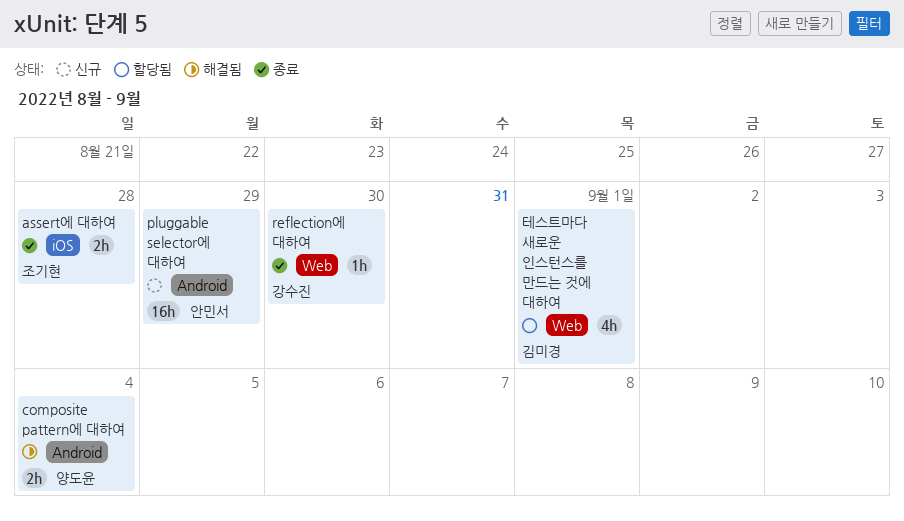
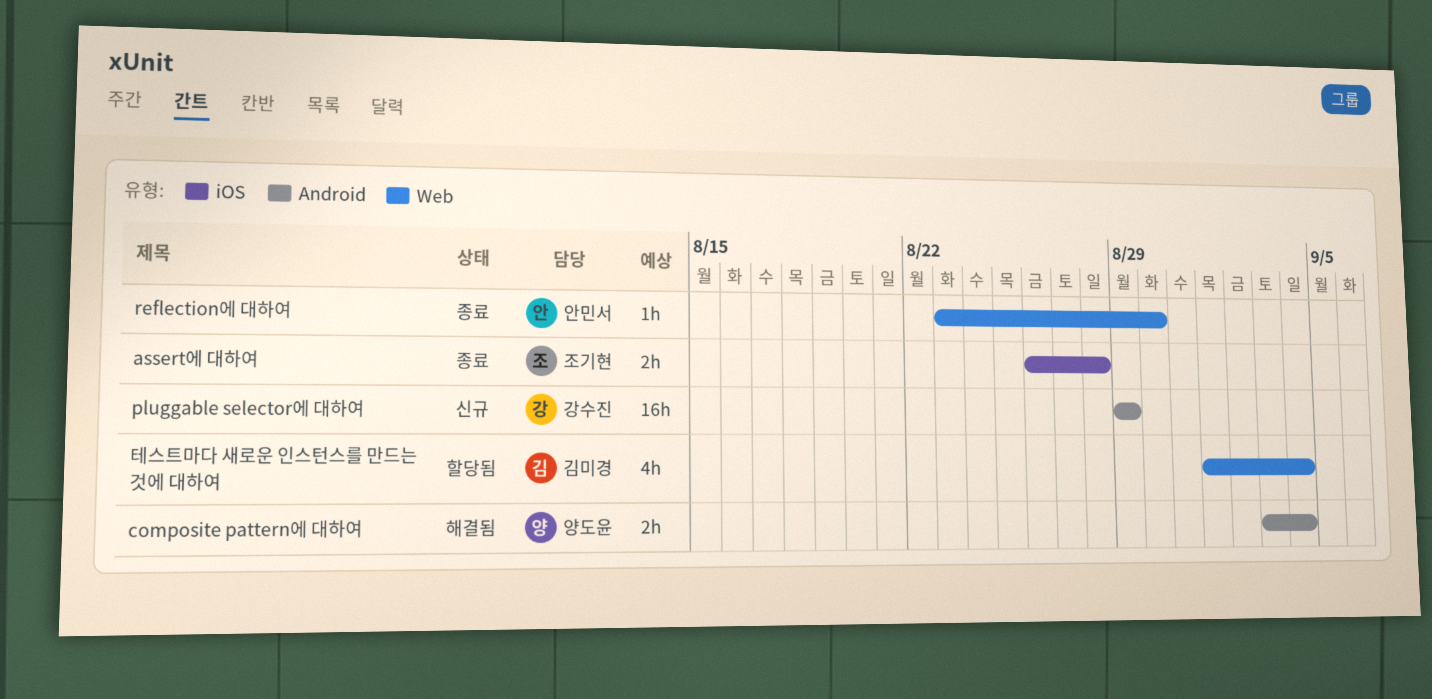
pluggable selector에 대하여, owner: 안민서 -> 강수진
reflection에 대하여, owner: 강수진 -> 안민서
테스트마다 새로운 인스턴스를 만드는 것에 대하여, due: Sep 1 -> Sep 4

